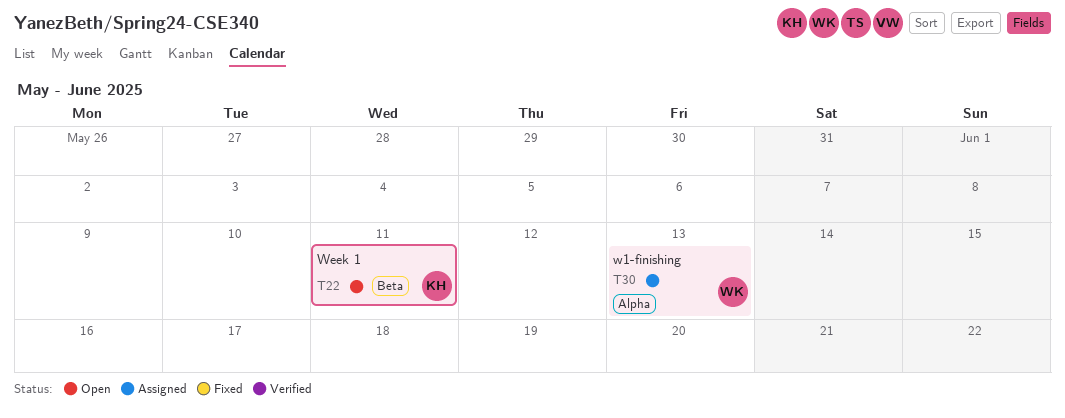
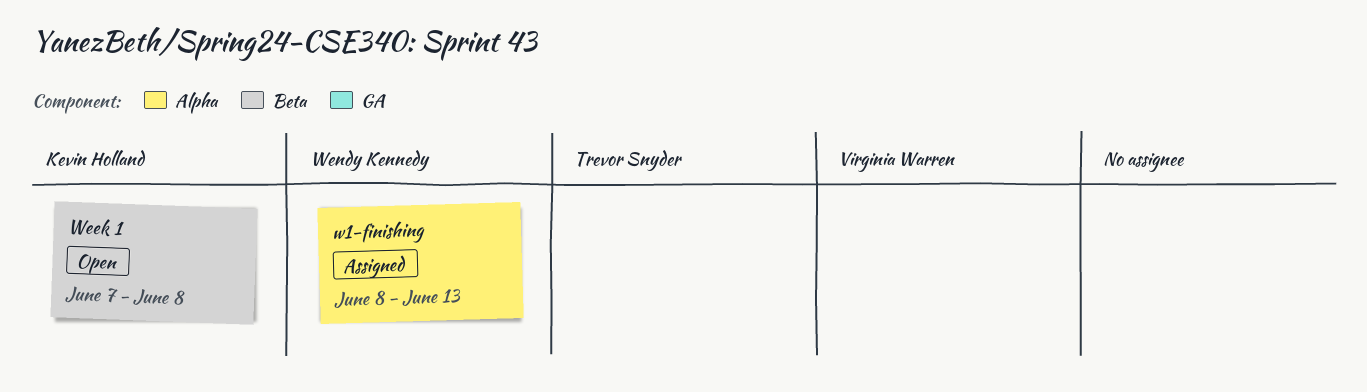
Week 1, due: Jun 11 -> Jun 8

